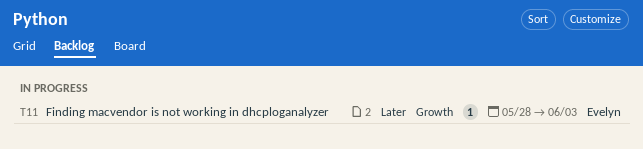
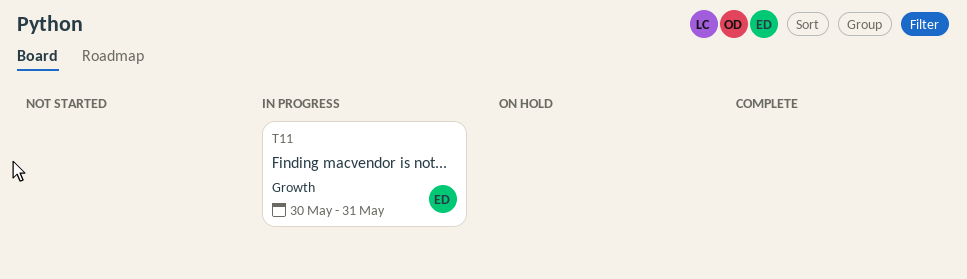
T11, start: May 28 -> May 30
T11, due: Jun 3 -> May 31

